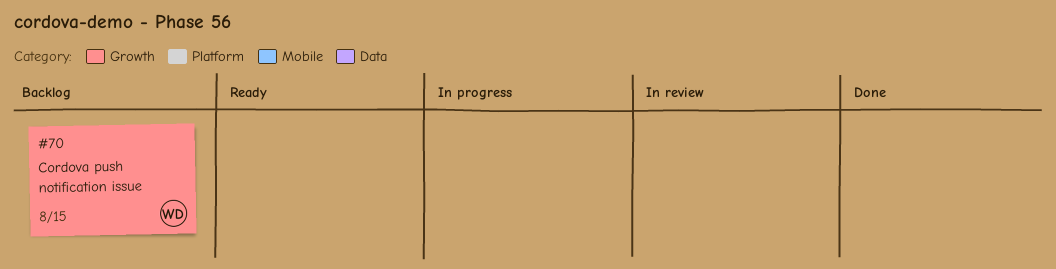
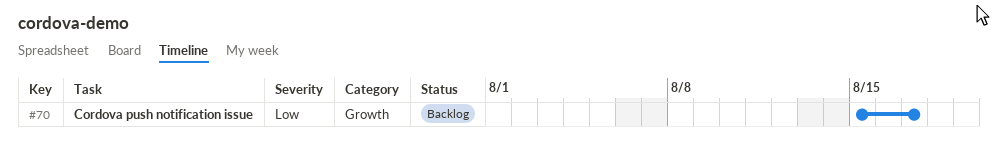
#70, due: Aug 15 -> Aug 17

